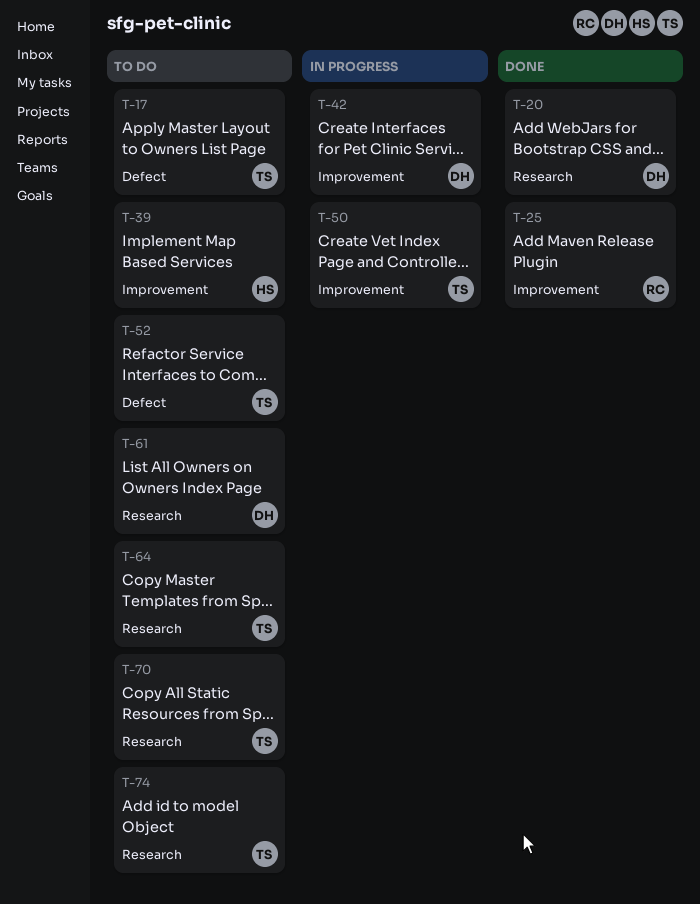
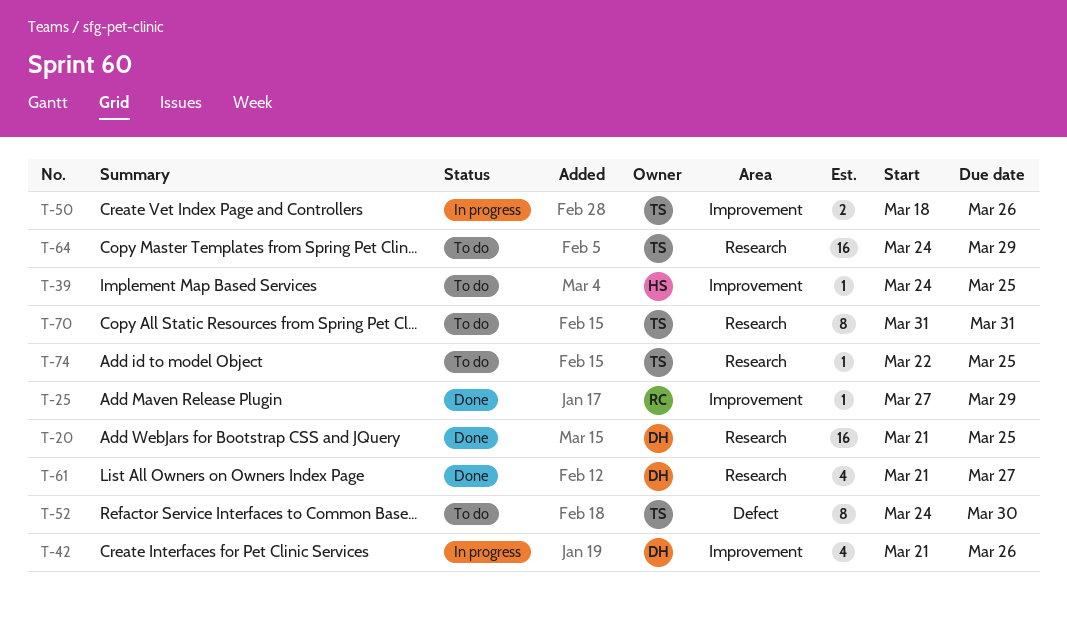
T-17: present -> none
T-61, status: To do -> Done

